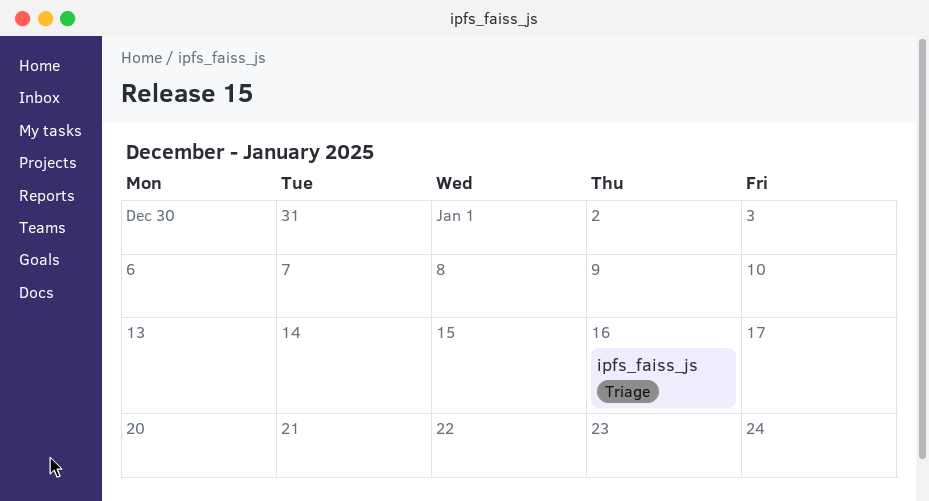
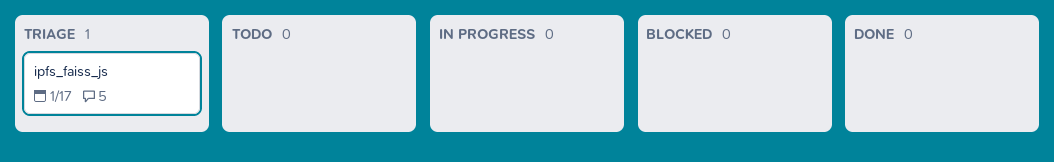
ipfs_faiss_js, due: Jan 16 -> Jan 17

